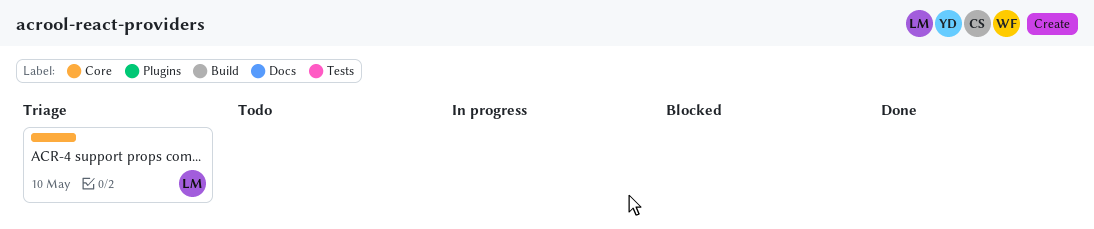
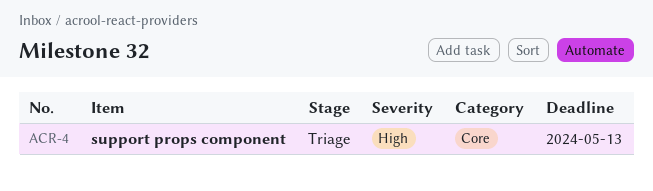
ACR-4, due: May 10 -> May 13

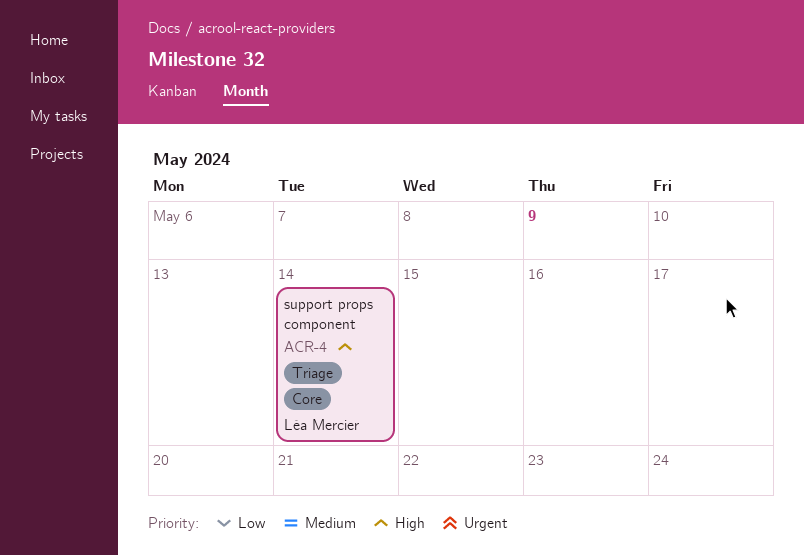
ACR-4, due: May 13 -> May 14

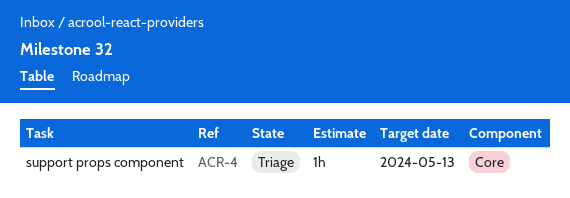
ACR-4, due: May 14 -> May 13

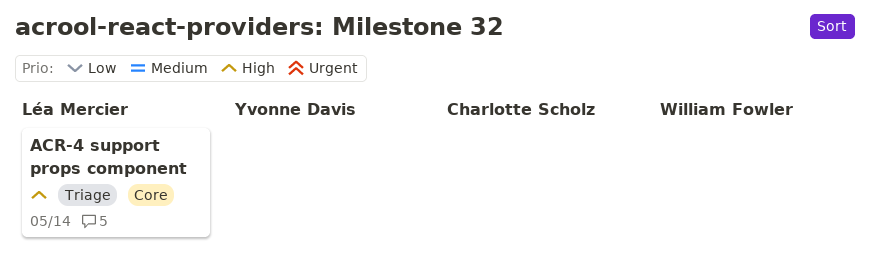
ACR-4, due: May 13 -> May 14

